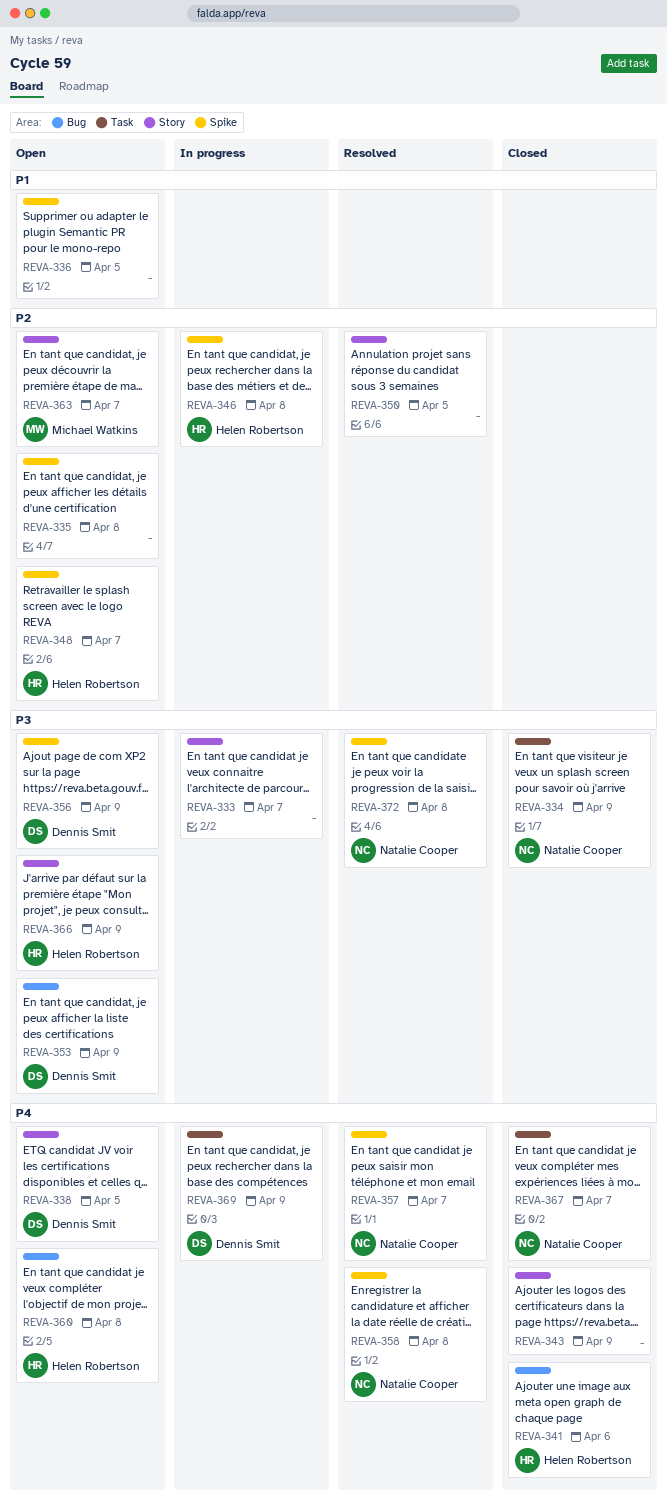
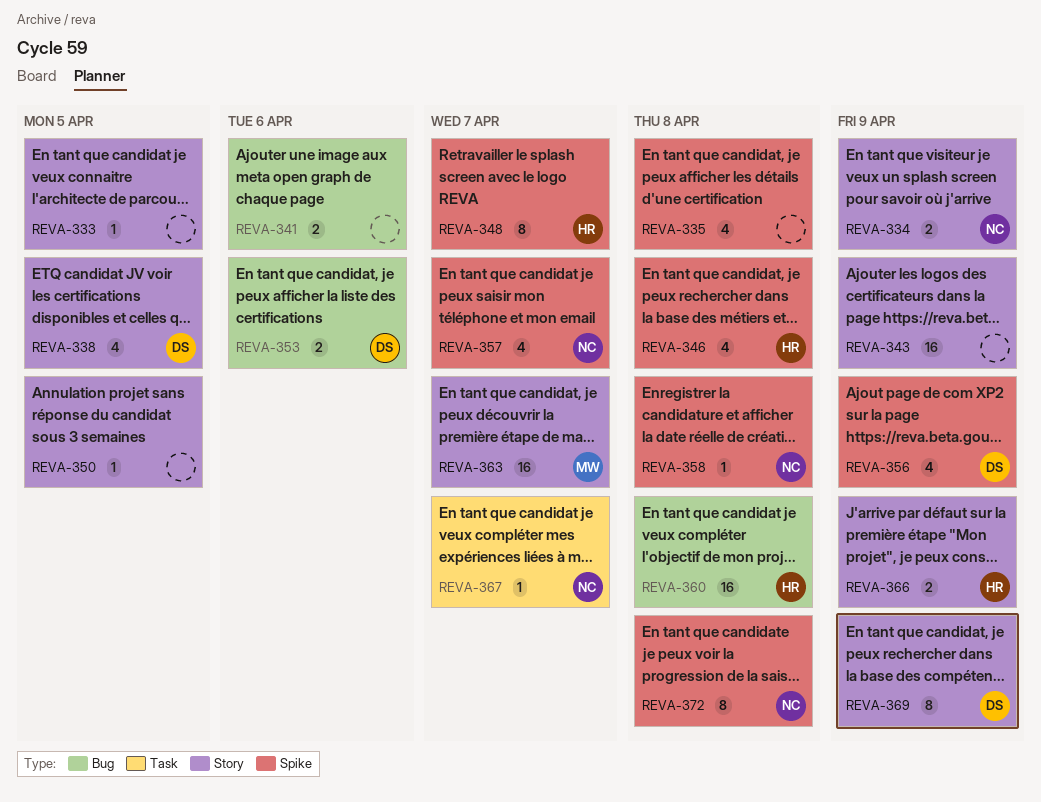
REVA-333, due: Apr 7 -> Apr 5
REVA-334, label: Task -> Story
REVA-336: present -> none
REVA-341, owner: Helen Robertson -> none
REVA-353, due: Apr 9 -> Apr 6
REVA-369, label: Task -> Story

